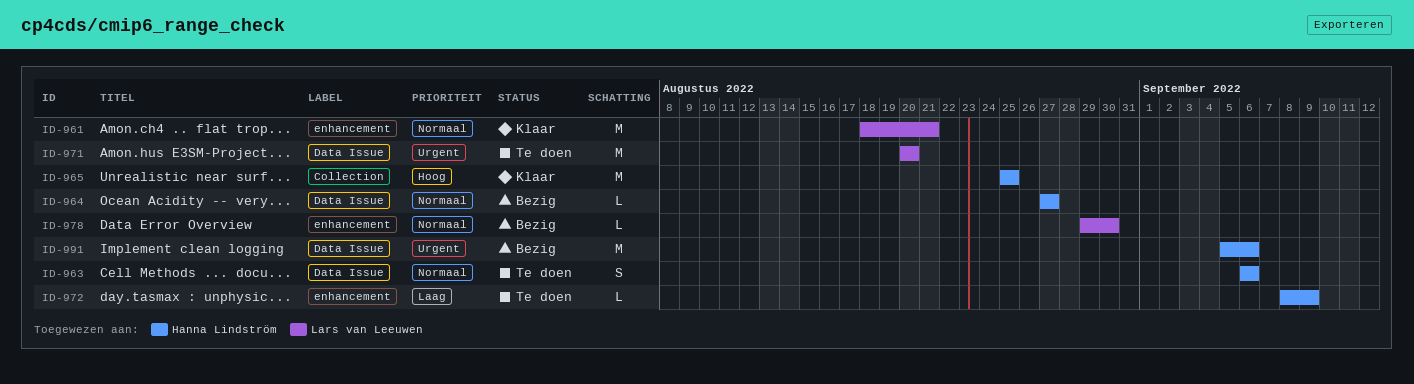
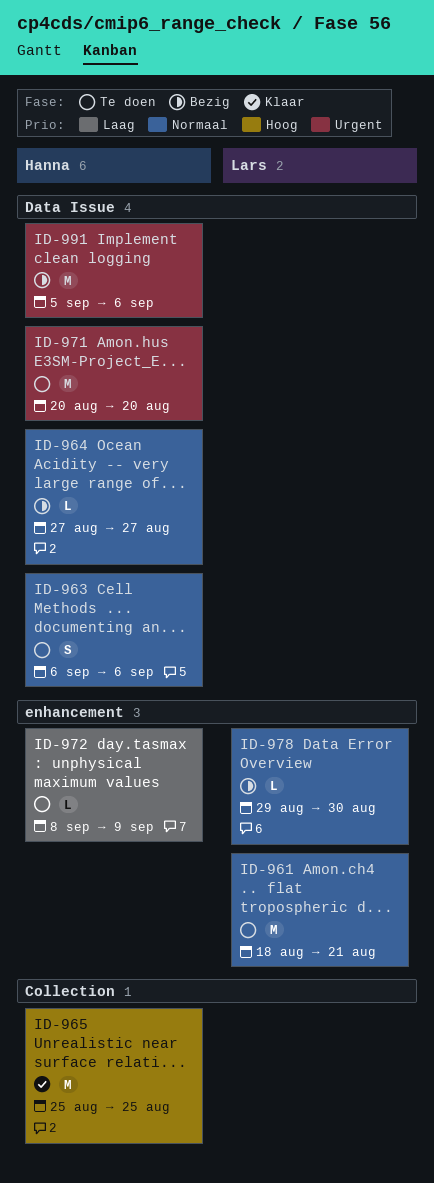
ID-961, status: Klaar -> Te doen
ID-971, owner: Lars van Leeuwen -> Hanna Lindström

